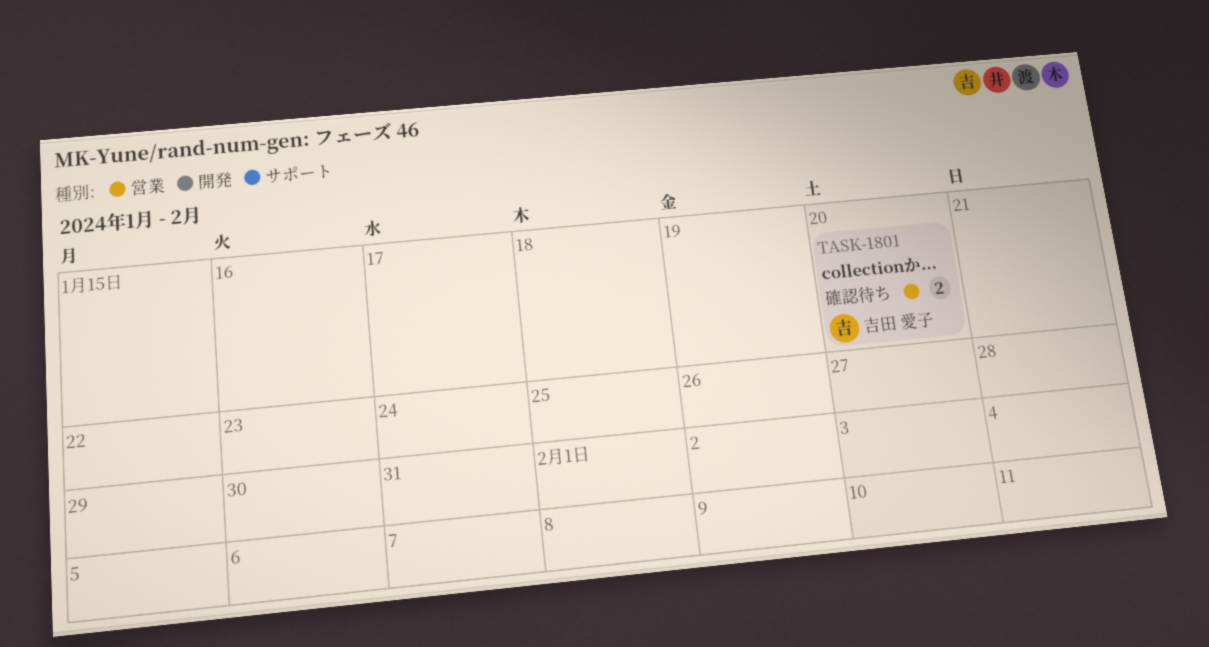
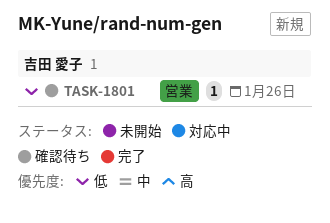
TASK-1801, estimate: 2 -> 1
TASK-1801, due: Jan 20 -> Jan 26

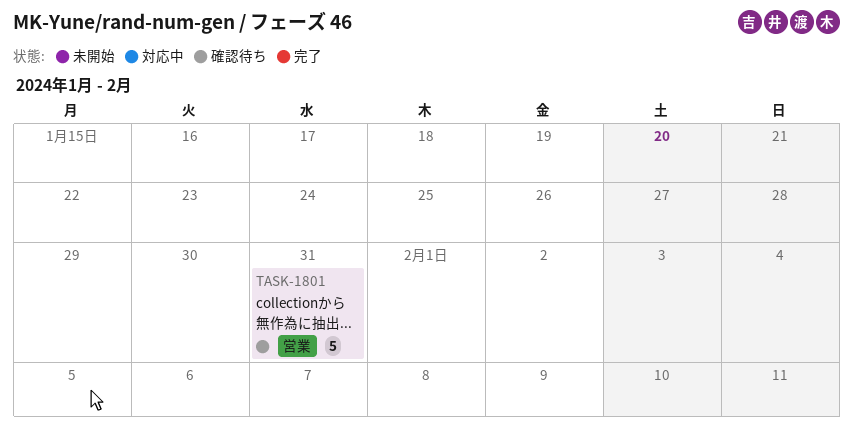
TASK-1801, estimate: 1 -> 5
TASK-1801, due: Jan 26 -> Jan 31

